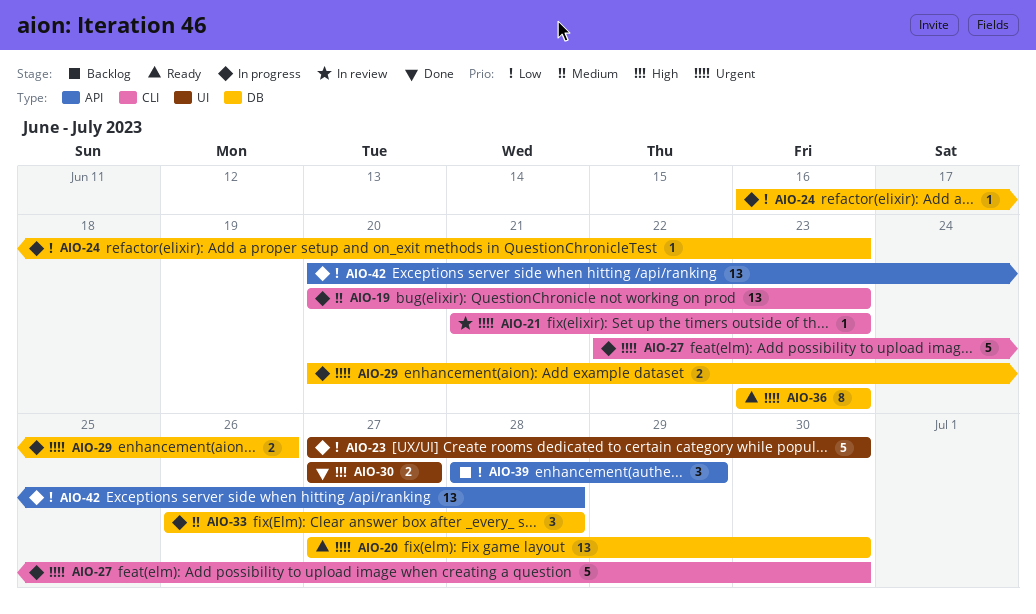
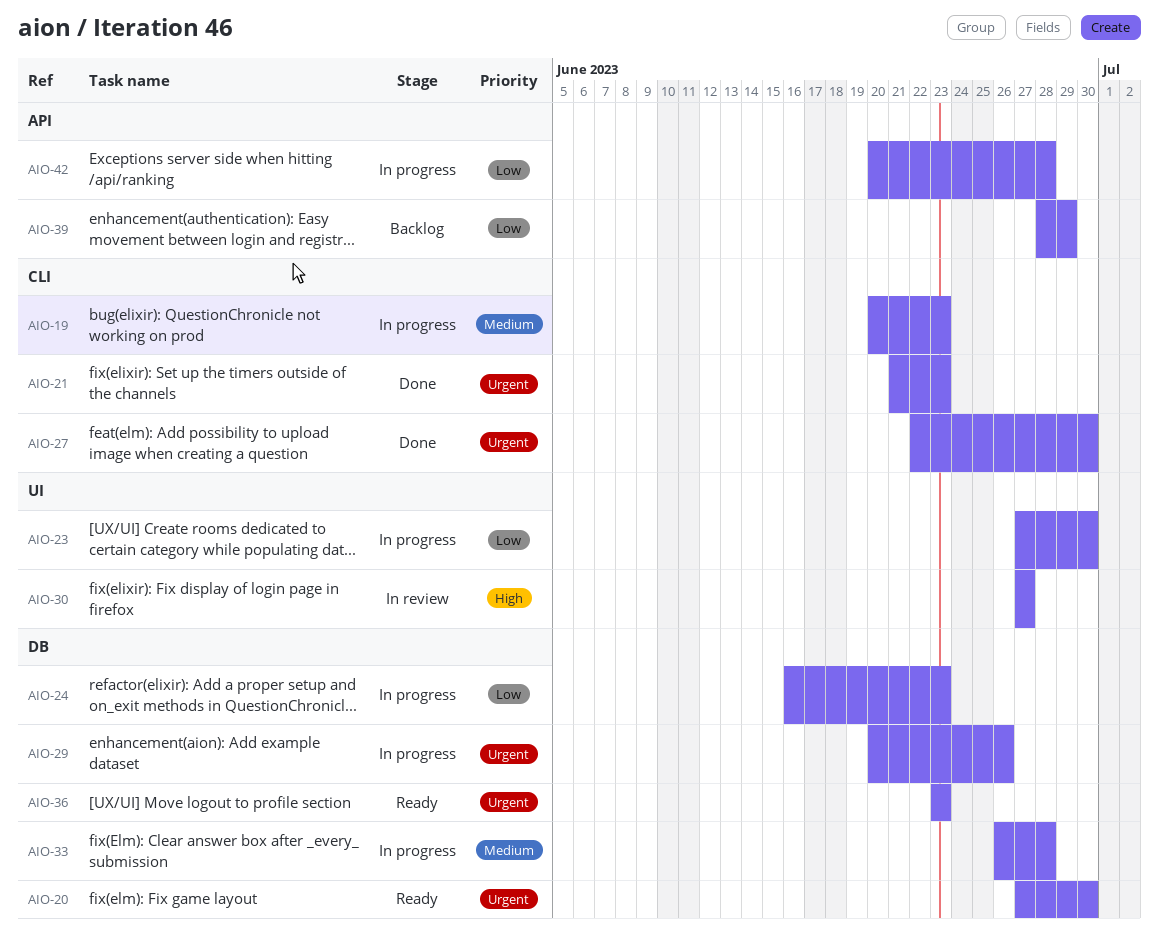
AIO-21, status: In review -> Done
AIO-27, status: In progress -> Done
AIO-30, status: Done -> In review

